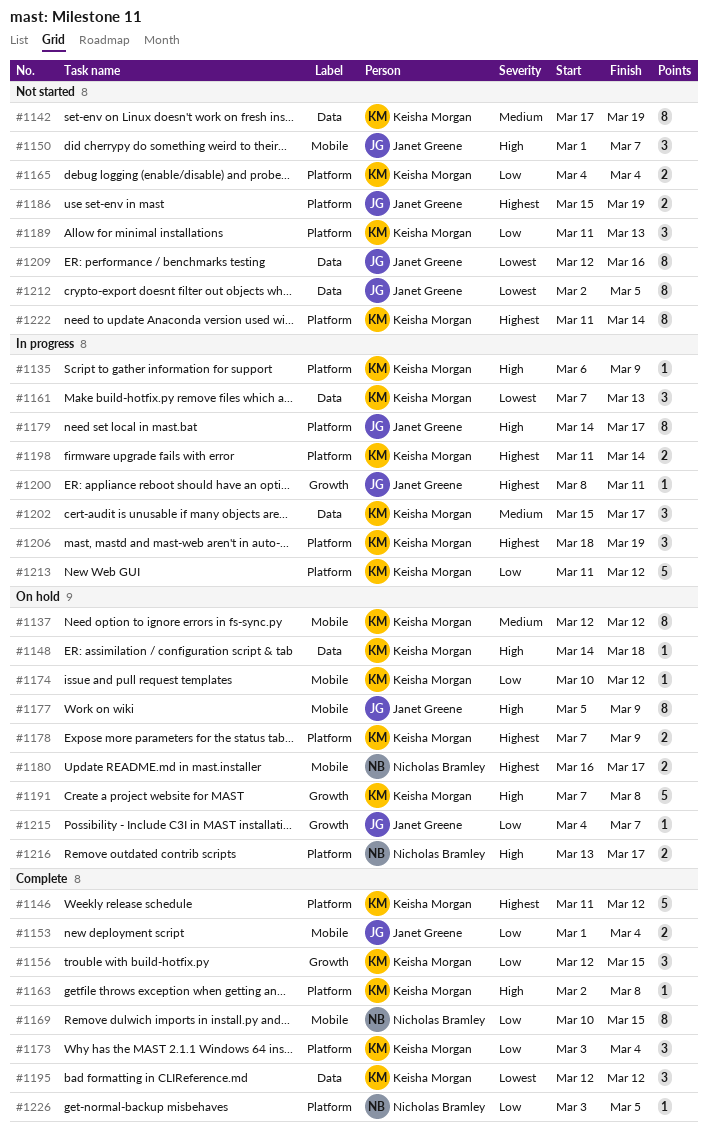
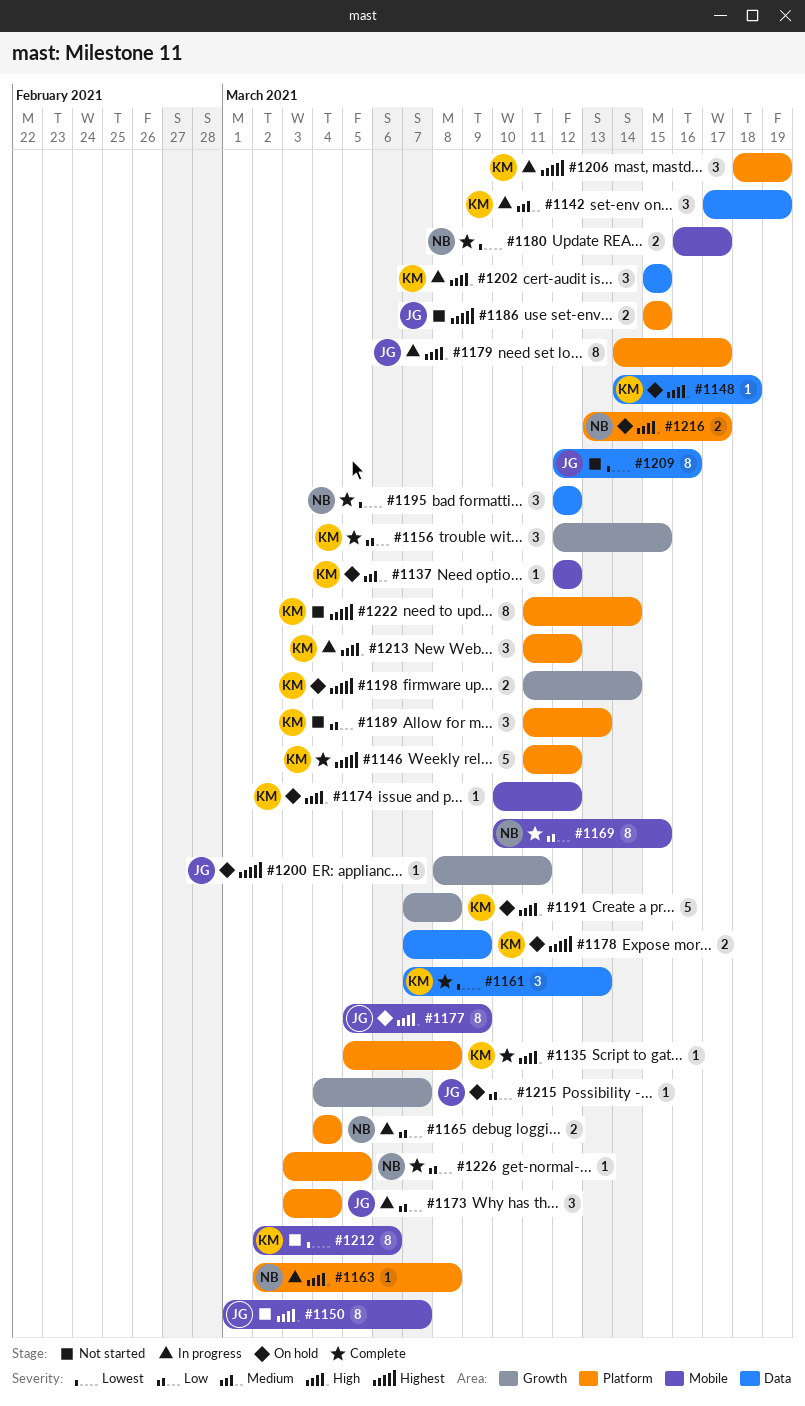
#1135, status: In progress -> Complete
#1135, start: Mar 6 -> Mar 5
#1135, due: Mar 9 -> Mar 8
#1137, estimate: 8 -> 1
#1142, status: Not started -> In progress
#1142, estimate: 8 -> 3
#1150, estimate: 3 -> 8
#1153: present -> none
#1161, status: In progress -> Complete
#1163, status: Complete -> In progress
#1163, owner: Keisha Morgan -> Nicholas Bramley
#1165, status: Not started -> In progress
#1165, owner: Keisha Morgan -> Nicholas Bramley
#1173, status: Complete -> In progress
#1173, owner: Keisha Morgan -> Janet Greene
#1174, priority: Low -> High
#1178, label: Platform -> Data
#1180, status: On hold -> Complete
#1180, priority: Highest -> Lowest
#1186, due: Mar 19 -> Mar 15
#1195, owner: Keisha Morgan -> Nicholas Bramley
#1198, status: In progress -> On hold
#1198, label: Platform -> Growth
#1200, status: In progress -> On hold
#1202, priority: Medium -> High
#1202, due: Mar 17 -> Mar 15
#1212, owner: Janet Greene -> Keisha Morgan
#1212, label: Data -> Mobile
#1212, due: Mar 5 -> Mar 6
#1213, priority: Low -> High
#1213, estimate: 5 -> 3

